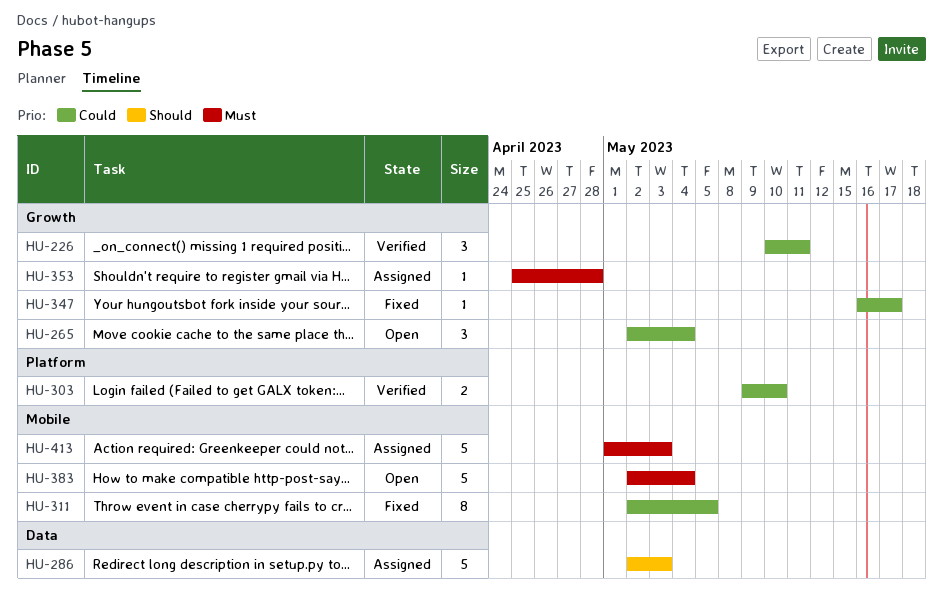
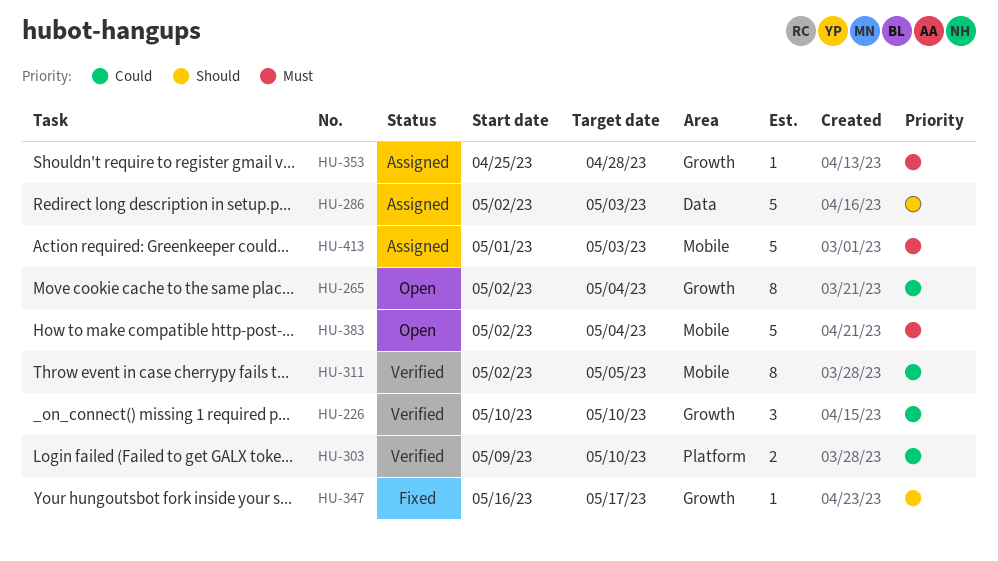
HU-226, due: May 11 -> May 10
HU-265, estimate: 3 -> 8
HU-311, status: Fixed -> Verified
HU-347, priority: Could -> Should

